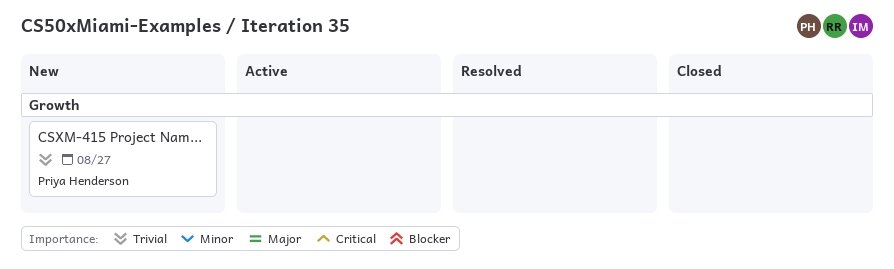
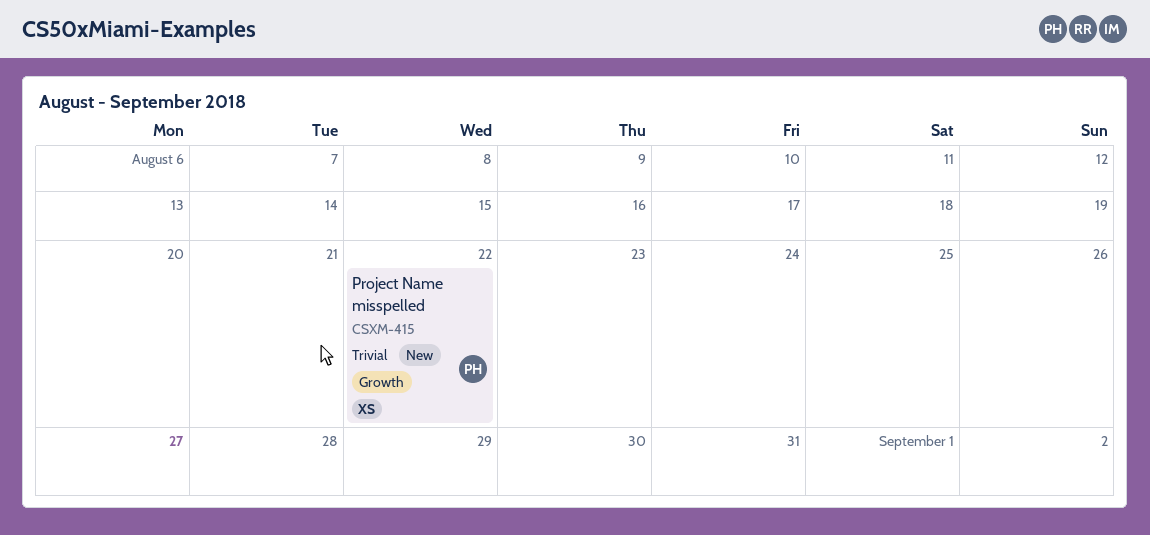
CSXM-415, due: Aug 27 -> Aug 22

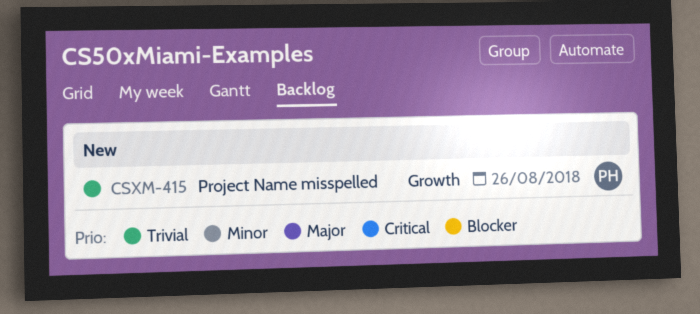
CSXM-415, due: Aug 22 -> Aug 26

